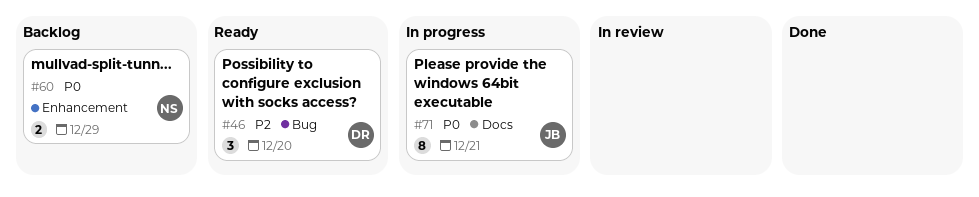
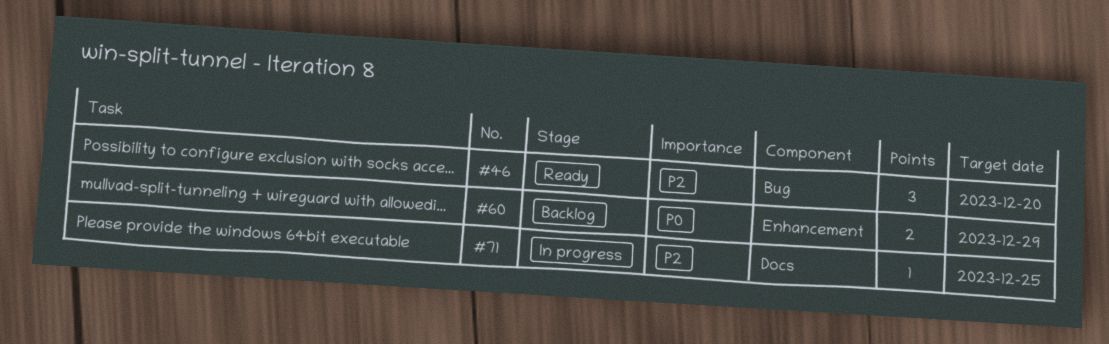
#71, priority: P0 -> P2
#71, estimate: 8 -> 1
#71, due: Dec 21 -> Dec 25

